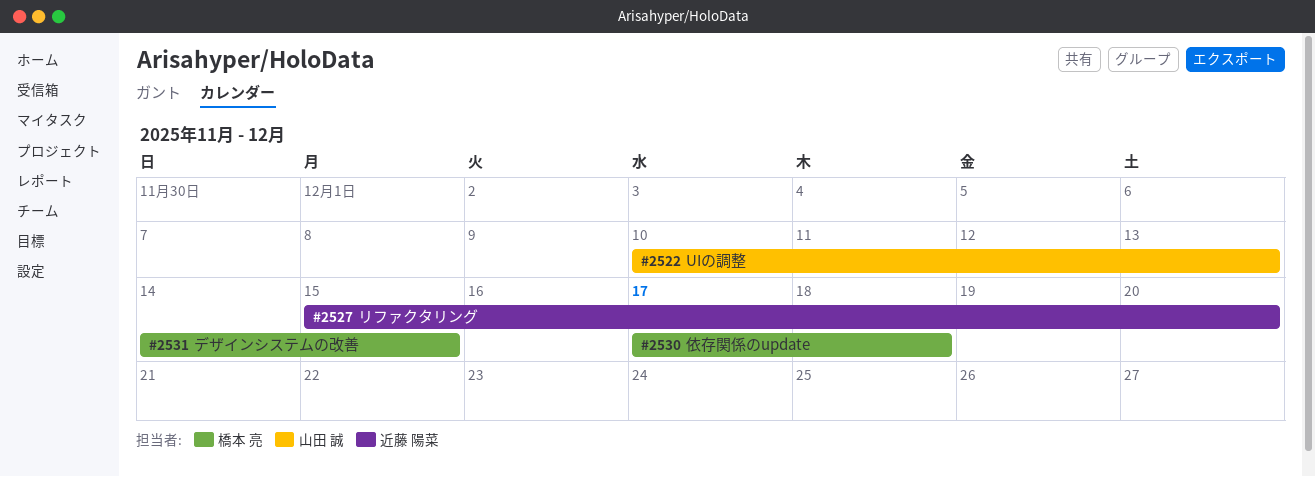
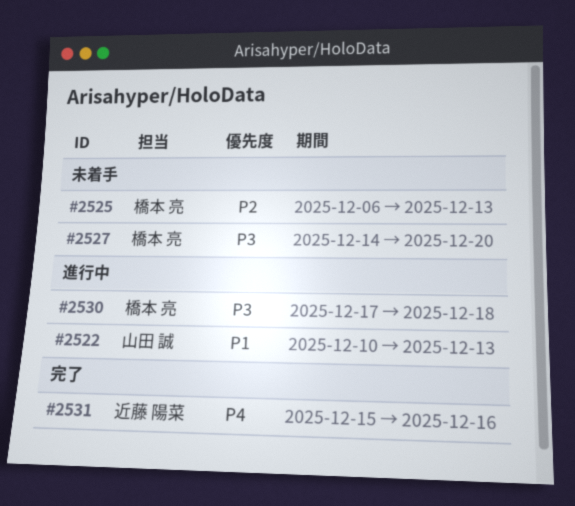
#2525: none -> present
#2527, owner: 近藤 陽菜 -> 橋本 亮
#2527, start: Dec 15 -> Dec 14
#2531, owner: 橋本 亮 -> 近藤 陽菜
#2531, start: Dec 14 -> Dec 15
#2531, due: Dec 15 -> Dec 16

